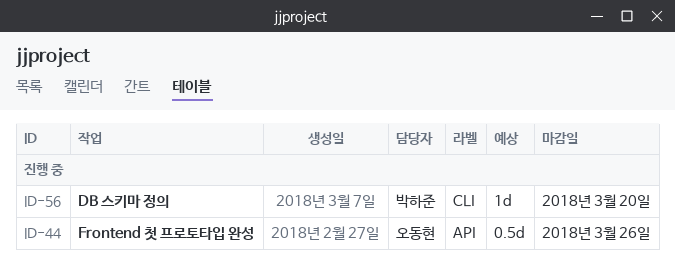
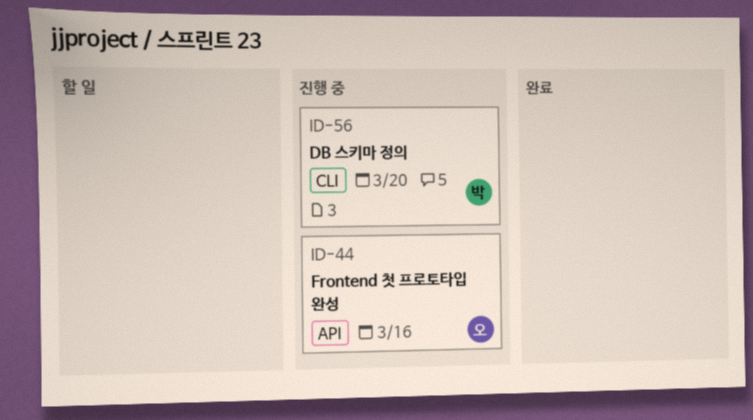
ID-44, due: Mar 26 -> Mar 16

